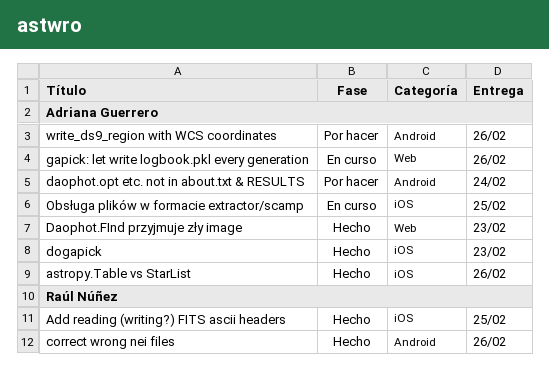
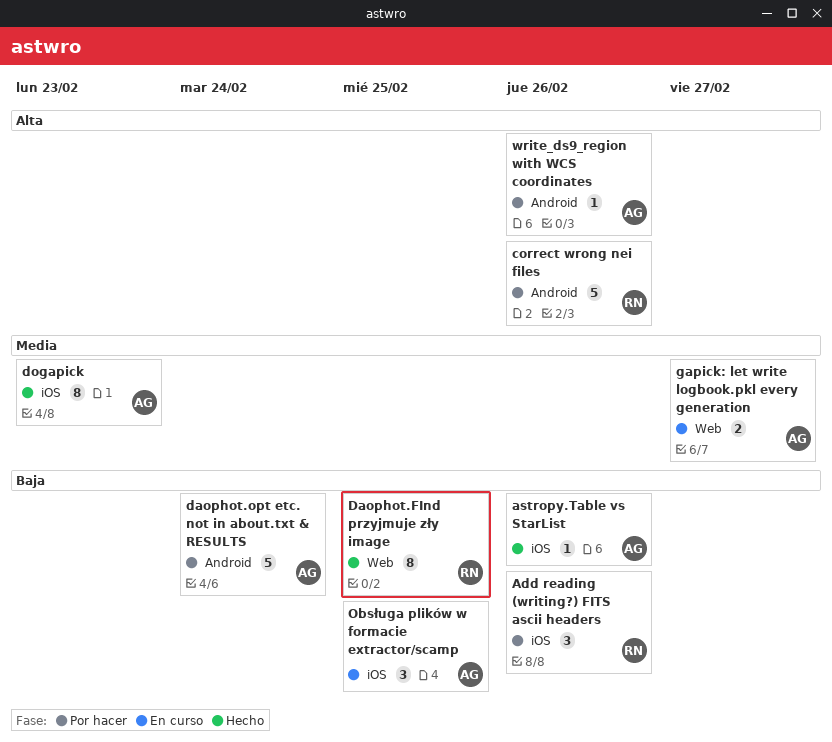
Add reading (writing?) FITS ascii headers, status: Hecho -> Por hacer
Add reading (writing?) FITS ascii headers, due: Feb 25 -> Feb 26
correct wrong nei files, status: Hecho -> Por hacer
Daophot.FInd przyjmuje zły image, owner: Adriana Guerrero -> Raúl Núñez
Daophot.FInd przyjmuje zły image, due: Feb 23 -> Feb 25
gapick: let write logbook.pkl every generation, due: Feb 26 -> Feb 27

